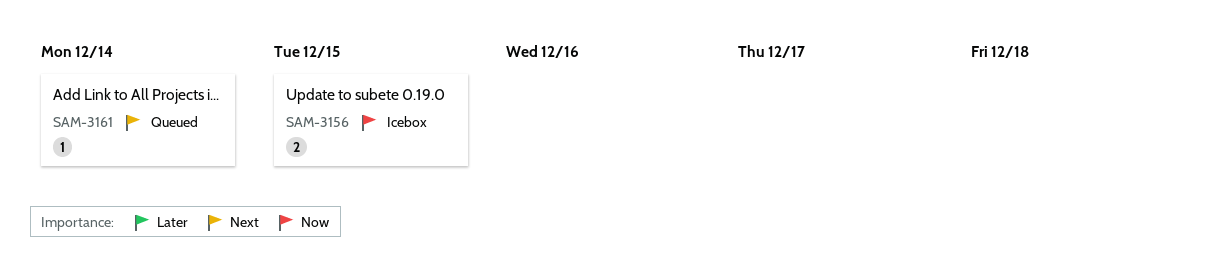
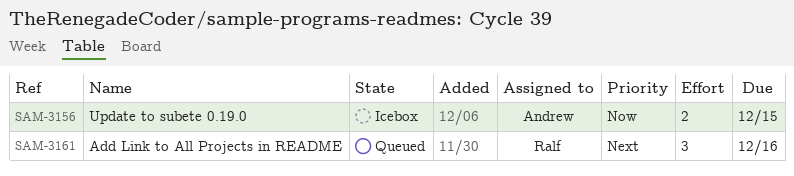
SAM-3161, estimate: 1 -> 3
SAM-3161, due: Dec 14 -> Dec 16

